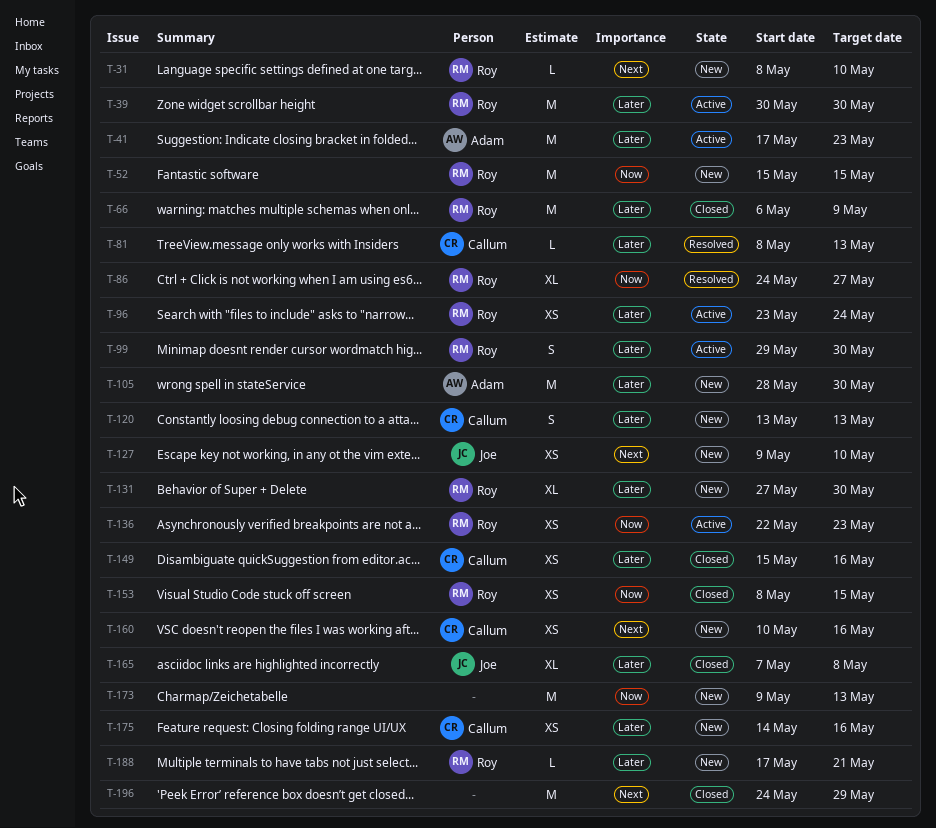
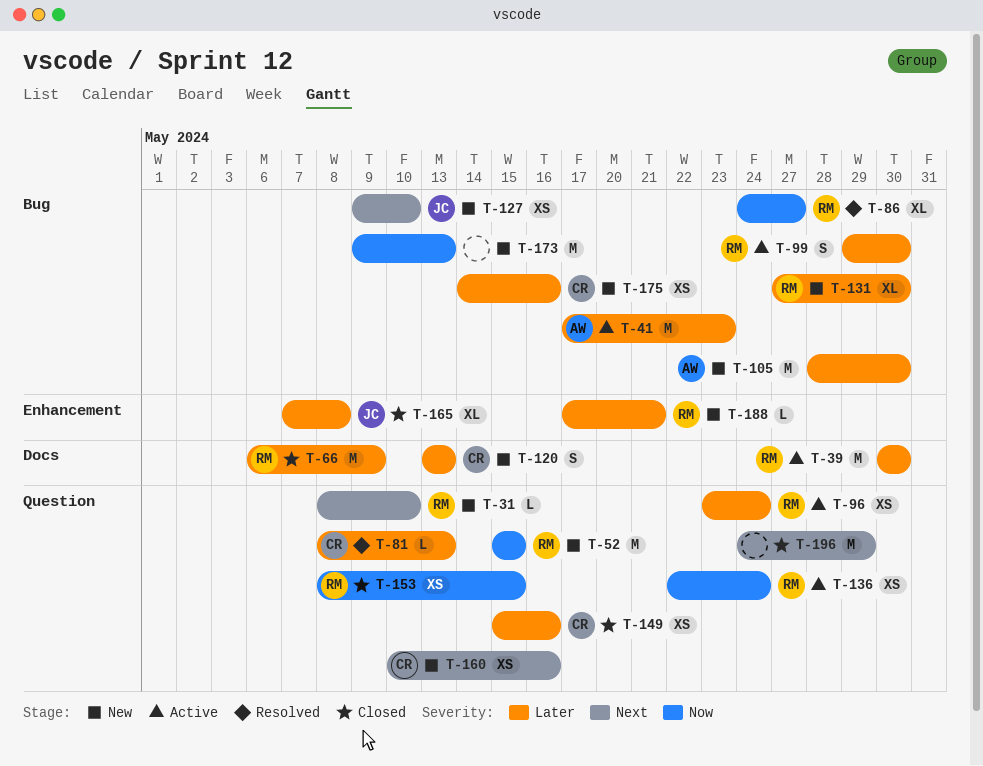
T-136, due: May 23 -> May 24

